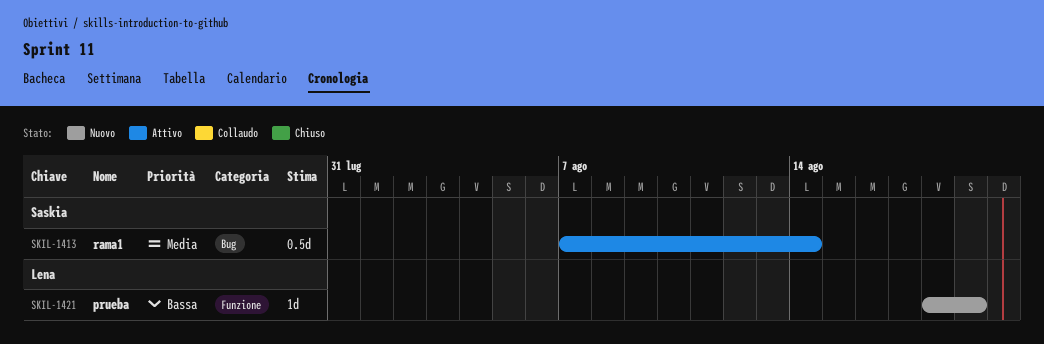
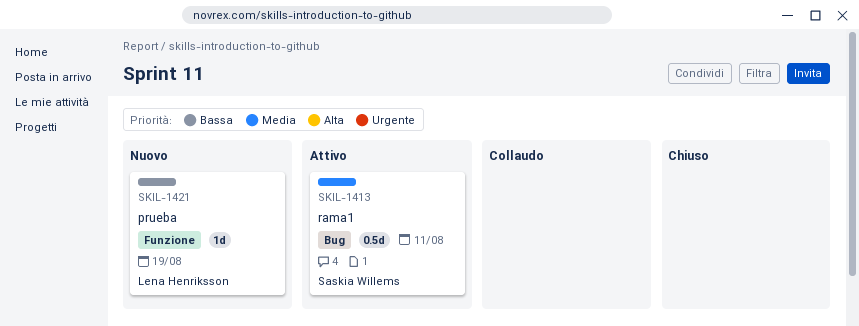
SKIL-1413, due: Aug 14 -> Aug 11

